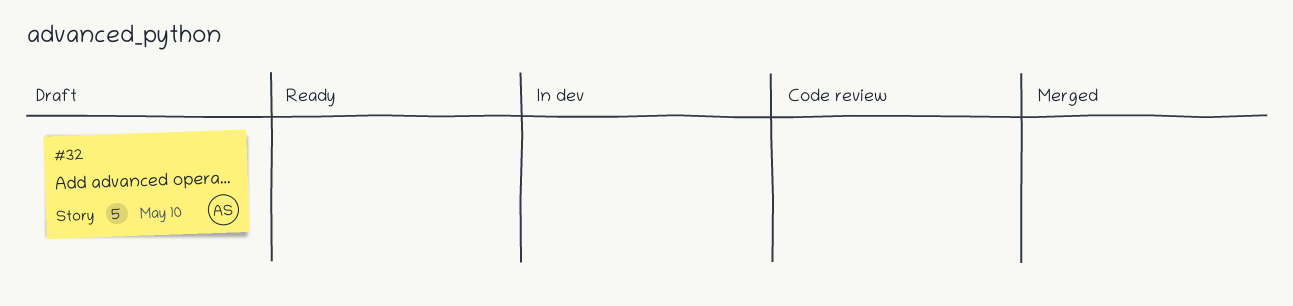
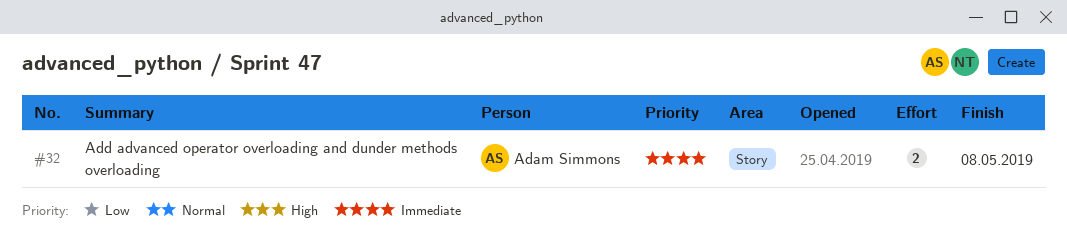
#32, estimate: 5 -> 2
#32, due: May 10 -> May 8

